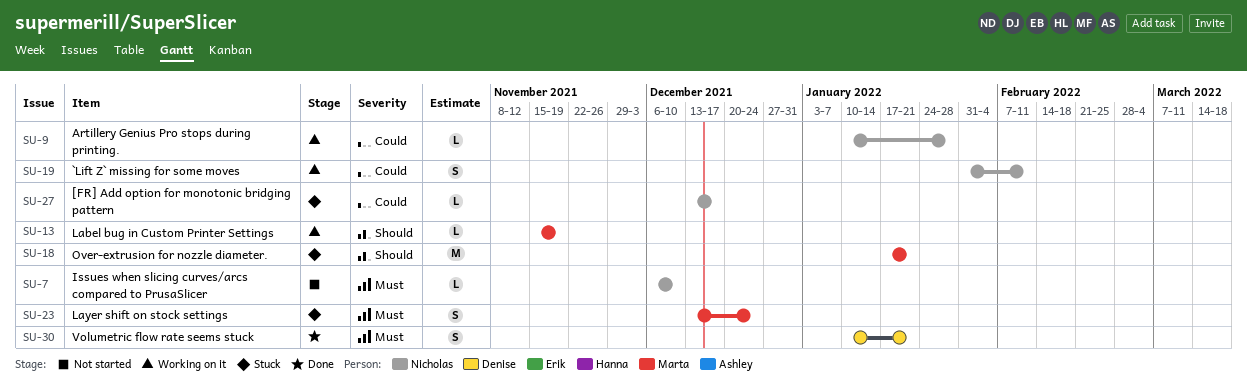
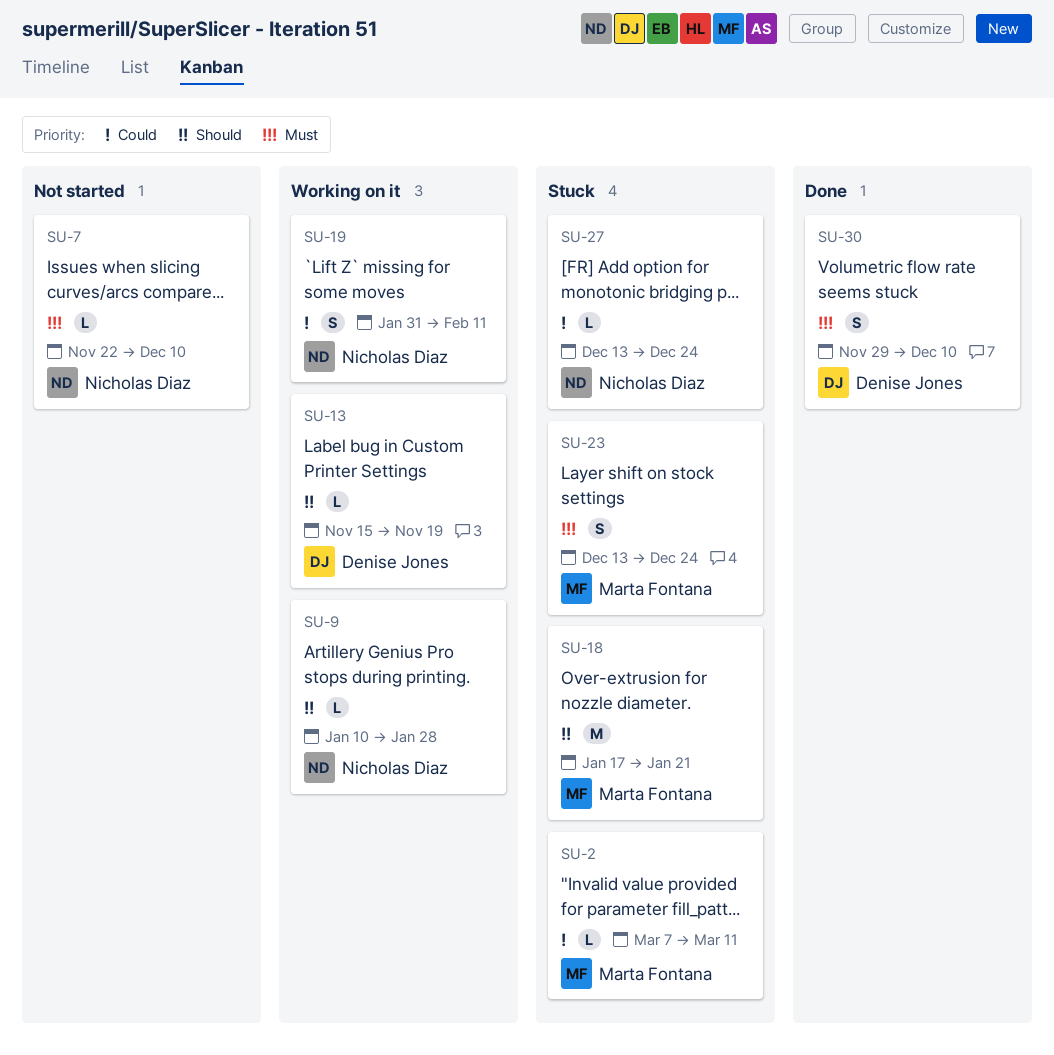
SU-2: none -> present
SU-7, start: Dec 6 -> Nov 22
SU-9, priority: Could -> Should
SU-13, owner: Marta Fontana -> Denise Jones
SU-27, due: Dec 17 -> Dec 24
SU-30, start: Jan 10 -> Nov 29
SU-30, due: Jan 21 -> Dec 10

